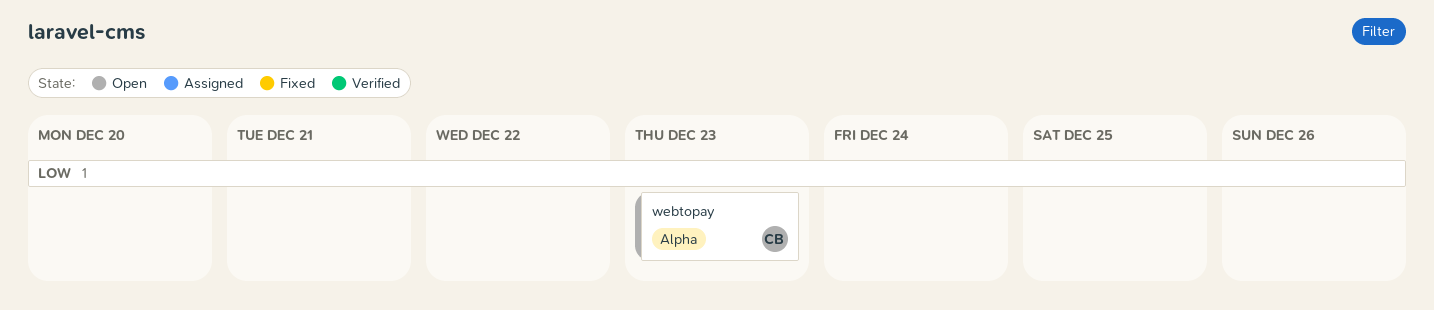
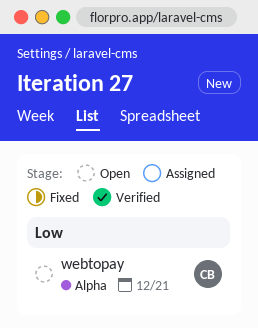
webtopay, due: Dec 23 -> Dec 21

